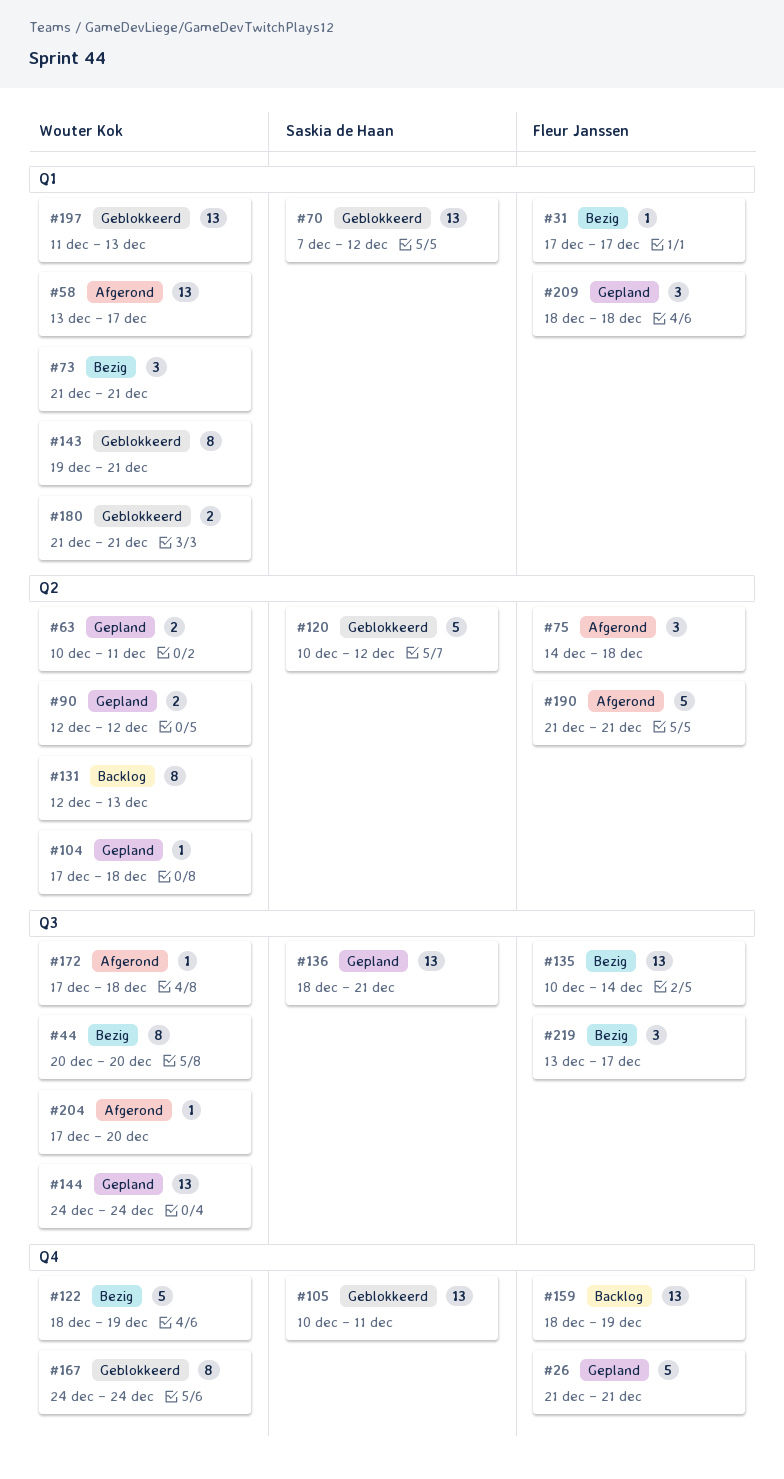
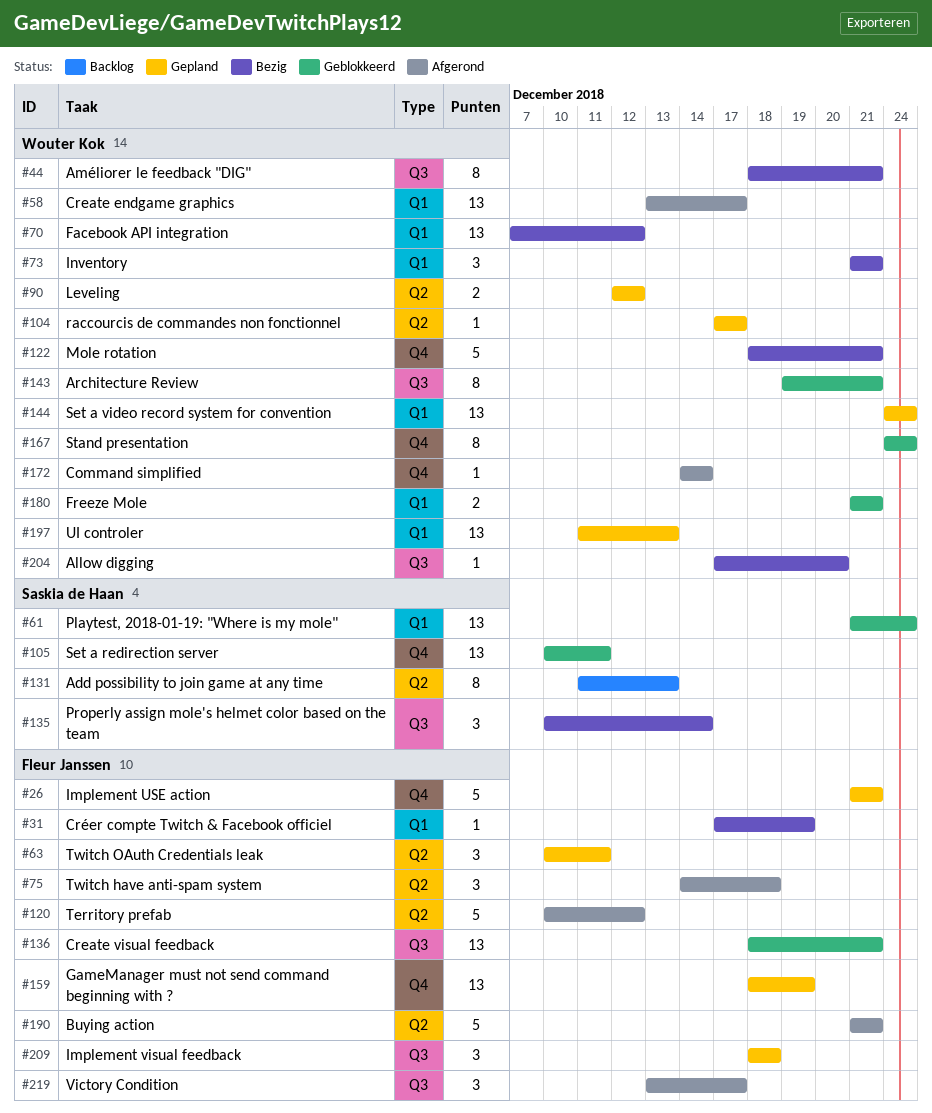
#31, due: Dec 17 -> Dec 19
#44, start: Dec 20 -> Dec 18
#44, due: Dec 20 -> Dec 21
#61: none -> present
#63, owner: Wouter Kok -> Fleur Janssen
#63, estimate: 2 -> 3
#70, status: Geblokkeerd -> Bezig
#70, owner: Saskia de Haan -> Wouter Kok
#104, due: Dec 18 -> Dec 17
#120, status: Geblokkeerd -> Afgerond
#120, owner: Saskia de Haan -> Fleur Janssen
#122, due: Dec 19 -> Dec 21
#131, owner: Wouter Kok -> Saskia de Haan
#131, start: Dec 12 -> Dec 11
#135, owner: Fleur Janssen -> Saskia de Haan
#135, estimate: 13 -> 3
#136, status: Gepland -> Geblokkeerd
#136, owner: Saskia de Haan -> Fleur Janssen
#143, label: Q1 -> Q3
#144, label: Q3 -> Q1
#159, status: Backlog -> Gepland
#172, label: Q3 -> Q4
#172, start: Dec 17 -> Dec 14
#172, due: Dec 18 -> Dec 14
#197, status: Geblokkeerd -> Gepland
#204, status: Afgerond -> Bezig
#209, label: Q1 -> Q3
#219, status: Bezig -> Afgerond

